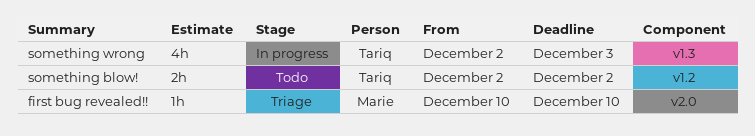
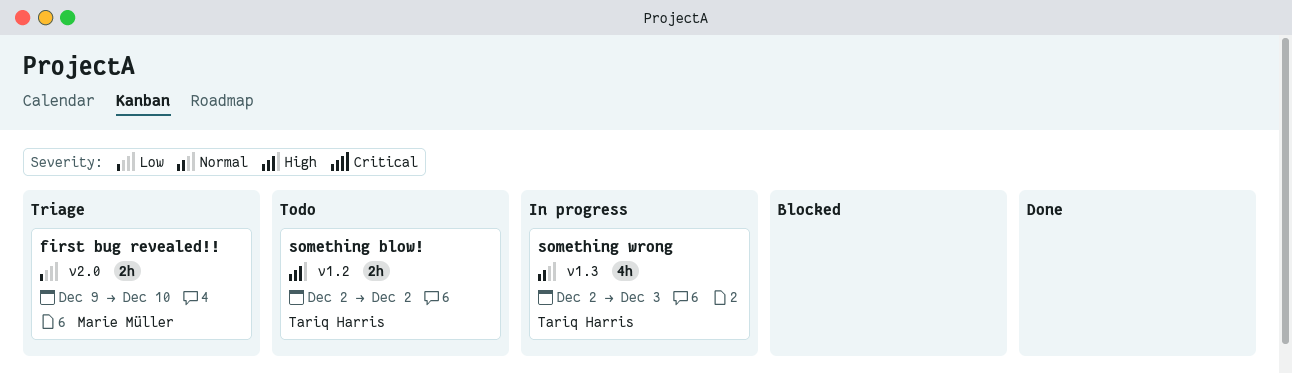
first bug revealed!!, estimate: 1h -> 2h
first bug revealed!!, start: Dec 10 -> Dec 9

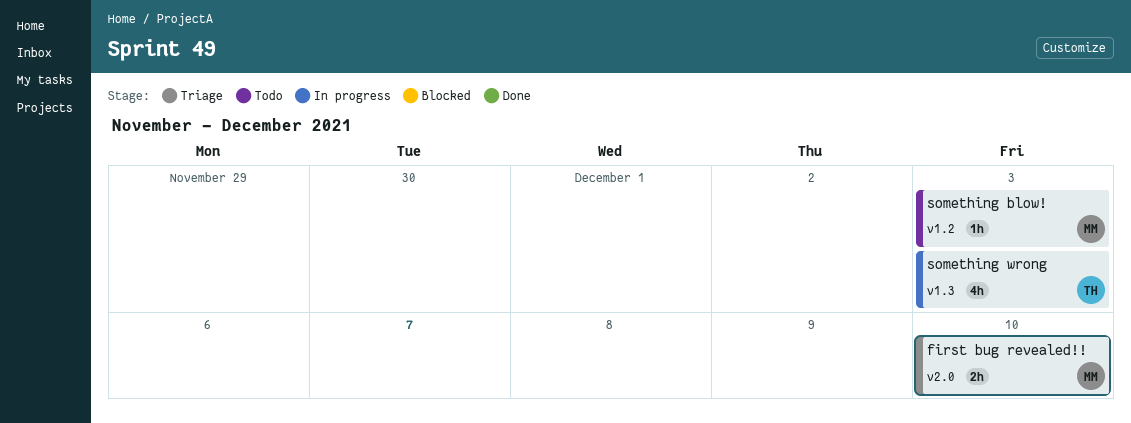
something blow!, owner: Tariq Harris -> Marie Müller
something blow!, estimate: 2h -> 1h
something blow!, due: Dec 2 -> Dec 3

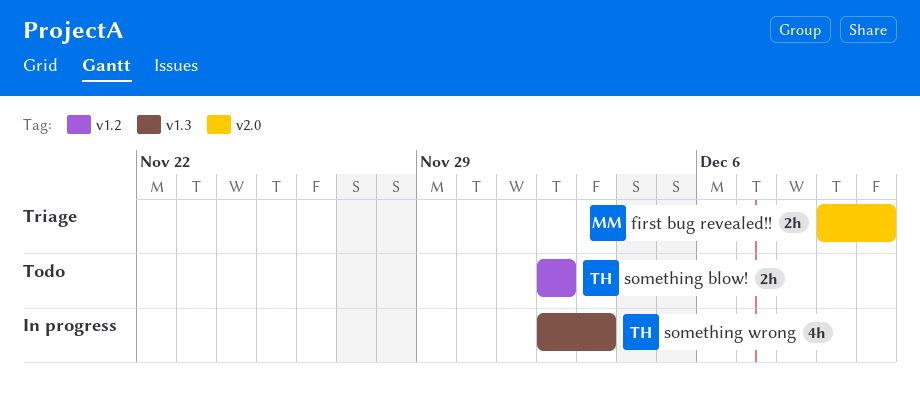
something blow!, owner: MM -> TH
something blow!, estimate: 1h -> 2h
something blow!, due: Dec 3 -> Dec 2

